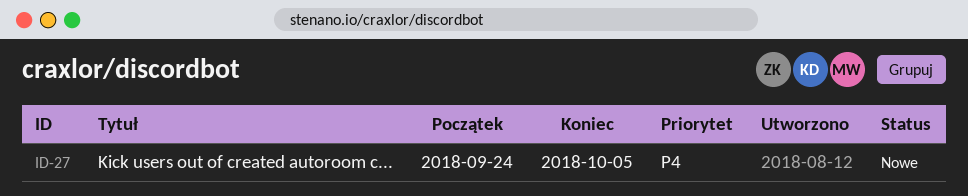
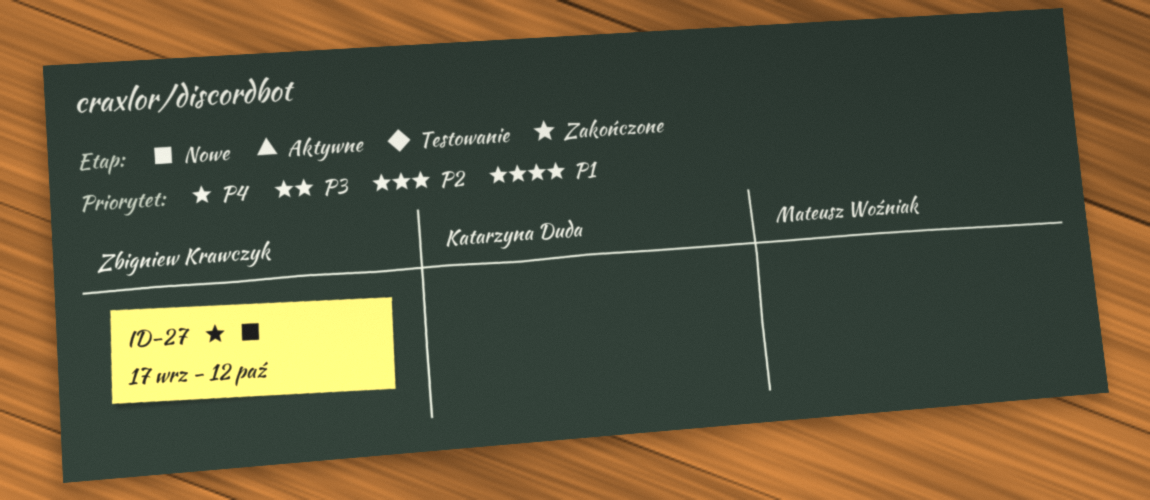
ID-27, start: Sep 24 -> Sep 17
ID-27, due: Oct 5 -> Oct 12

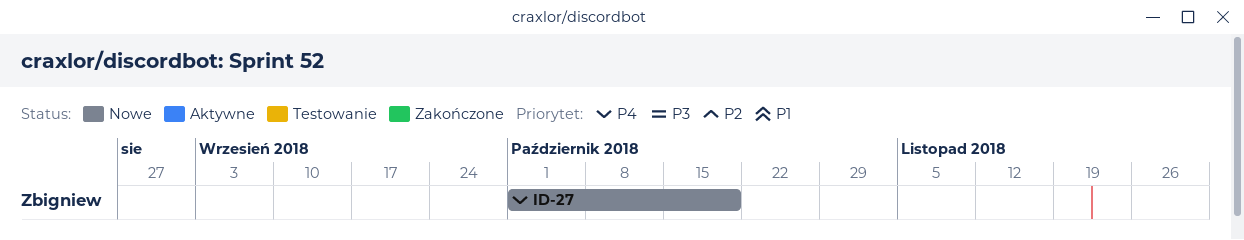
ID-27, start: Sep 17 -> Oct 1
ID-27, due: Oct 12 -> Oct 19

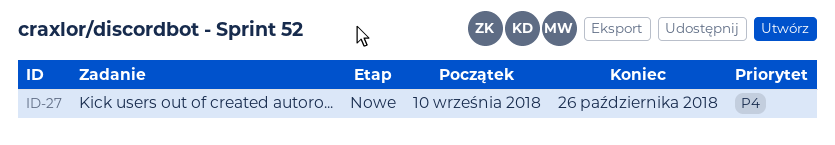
ID-27, start: Oct 1 -> Sep 10
ID-27, due: Oct 19 -> Oct 26

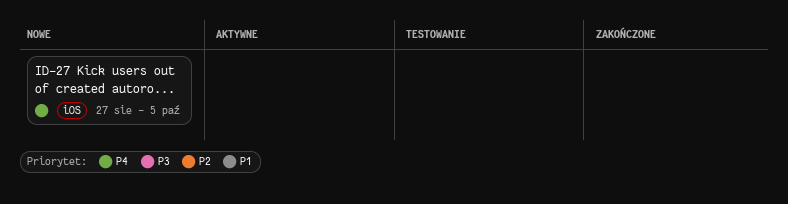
ID-27, start: Sep 10 -> Aug 27
ID-27, due: Oct 26 -> Oct 5

